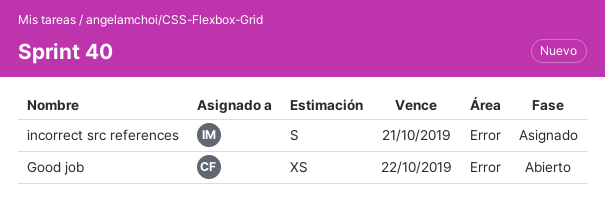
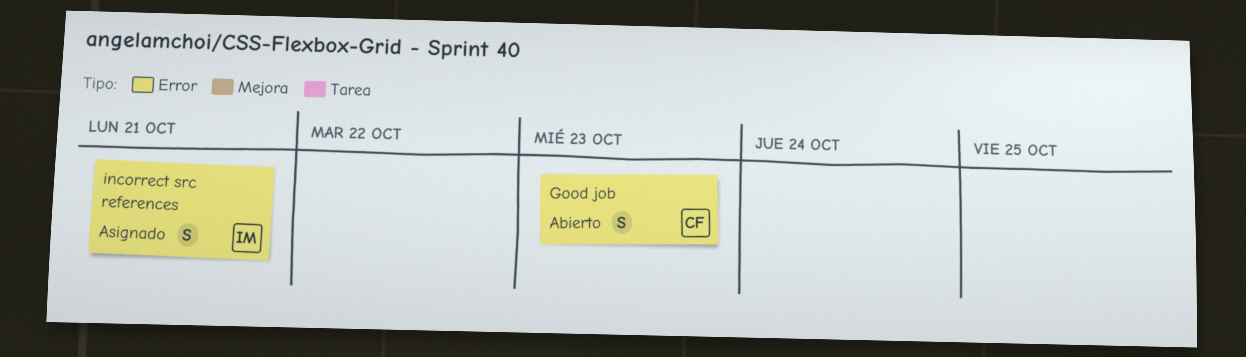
Good job, estimate: XS -> S
Good job, due: Oct 22 -> Oct 23

